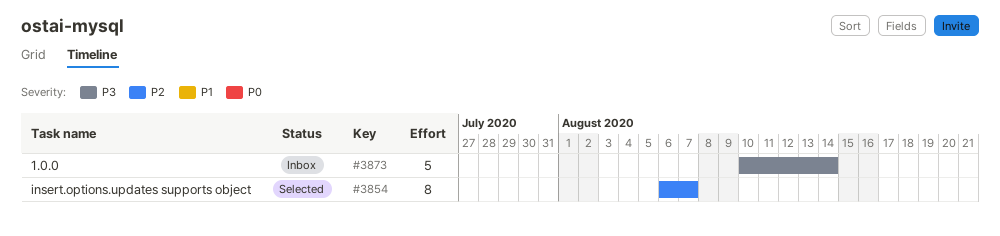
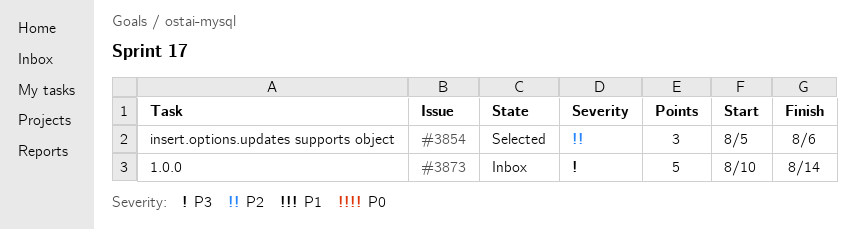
#3854, estimate: 8 -> 3
#3854, start: Aug 6 -> Aug 5
#3854, due: Aug 7 -> Aug 6

